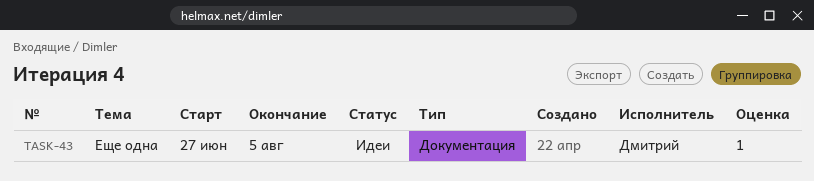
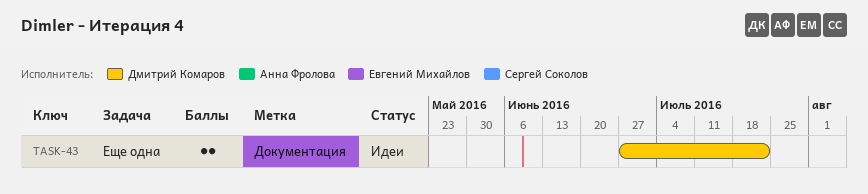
TASK-43, estimate: 1 -> 2
TASK-43, due: Aug 5 -> Jul 22

